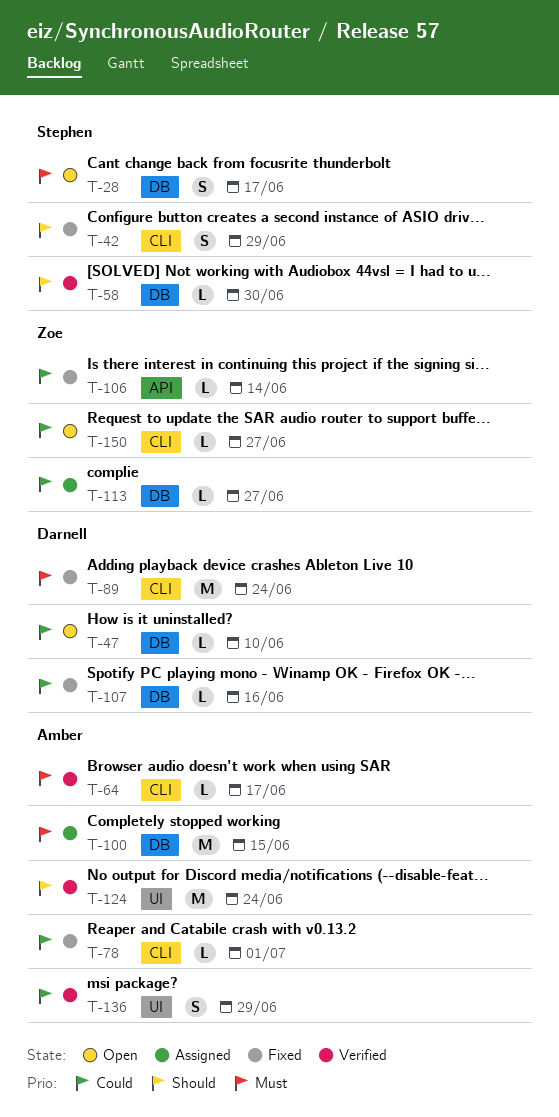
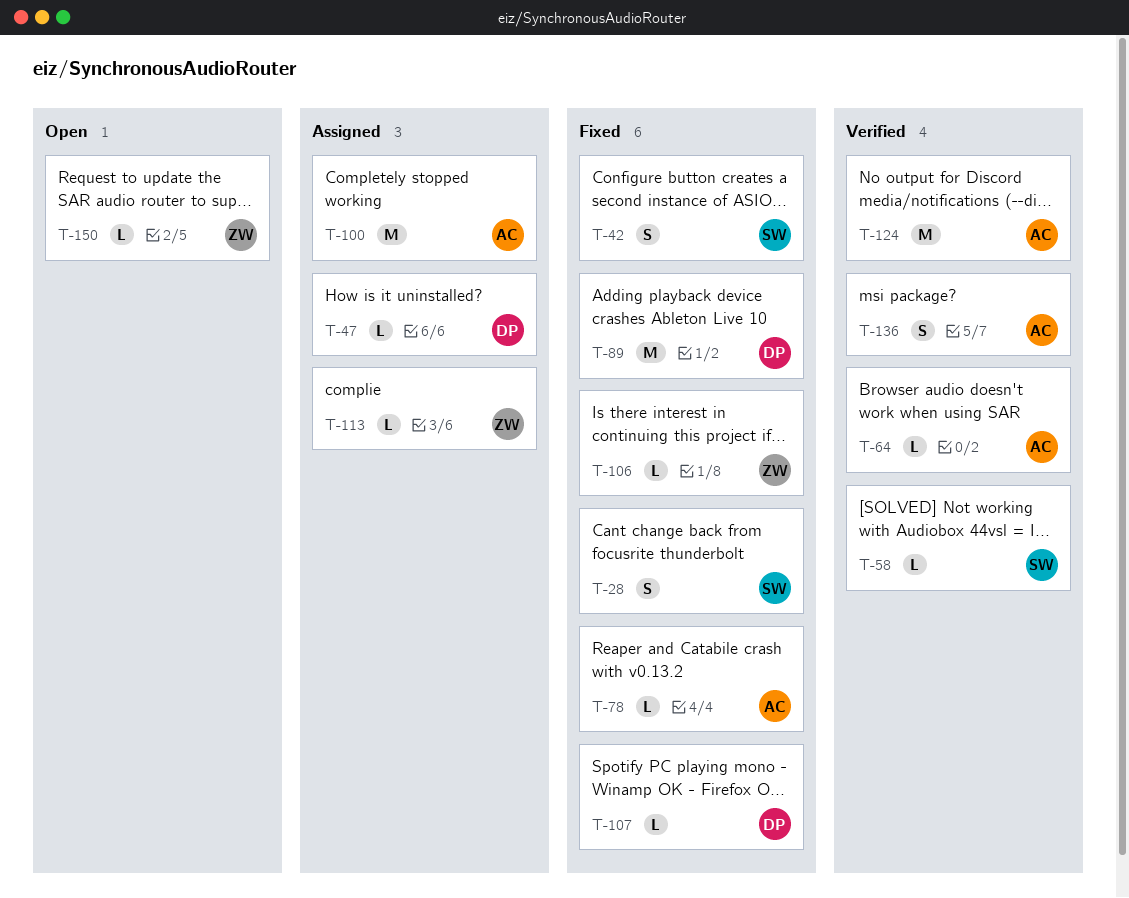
T-28, status: Open -> Fixed
T-47, status: Open -> Assigned

